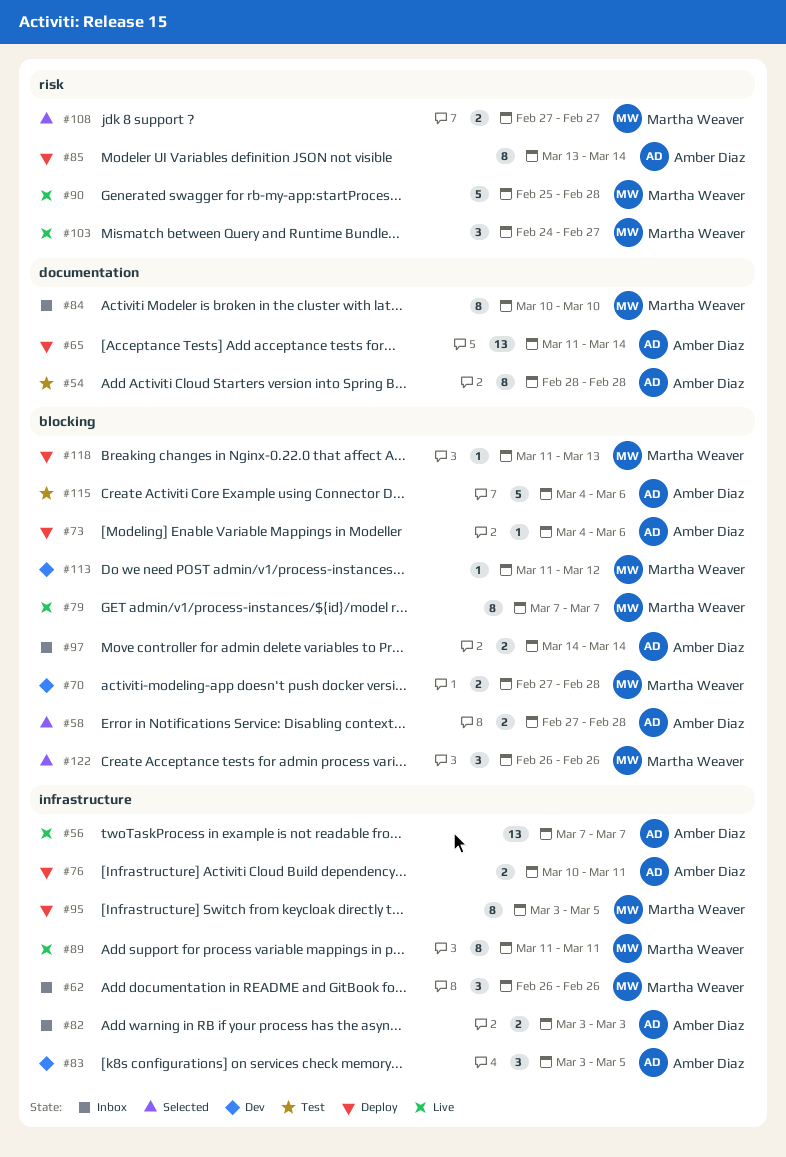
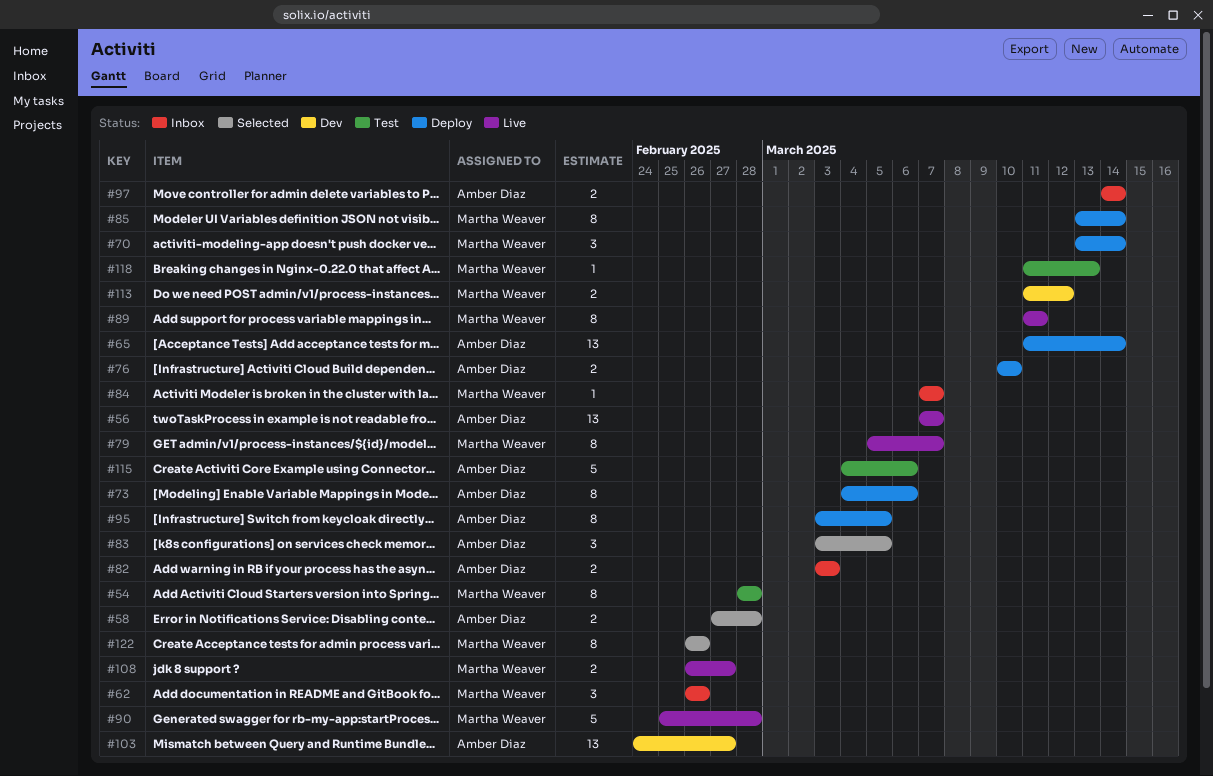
#54, owner: Amber Diaz -> Martha Weaver
#70, status: Dev -> Deploy
#70, estimate: 2 -> 3
#70, start: Feb 27 -> Mar 13
#70, due: Feb 28 -> Mar 14
#73, estimate: 1 -> 8
#76, due: Mar 11 -> Mar 10
#79, start: Mar 7 -> Mar 5
#83, status: Dev -> Selected
#84, estimate: 8 -> 1
#84, start: Mar 10 -> Mar 7
#84, due: Mar 10 -> Mar 7
#85, owner: Amber Diaz -> Martha Weaver
#95, owner: Martha Weaver -> Amber Diaz
#103, status: Live -> Dev
#103, owner: Martha Weaver -> Amber Diaz
#103, estimate: 3 -> 13
#108, status: Selected -> Live
#108, start: Feb 27 -> Feb 26
#113, estimate: 1 -> 2
#118, status: Deploy -> Test
#122, estimate: 3 -> 8

